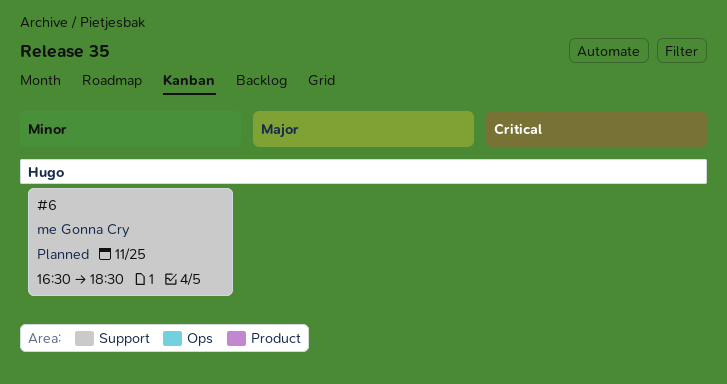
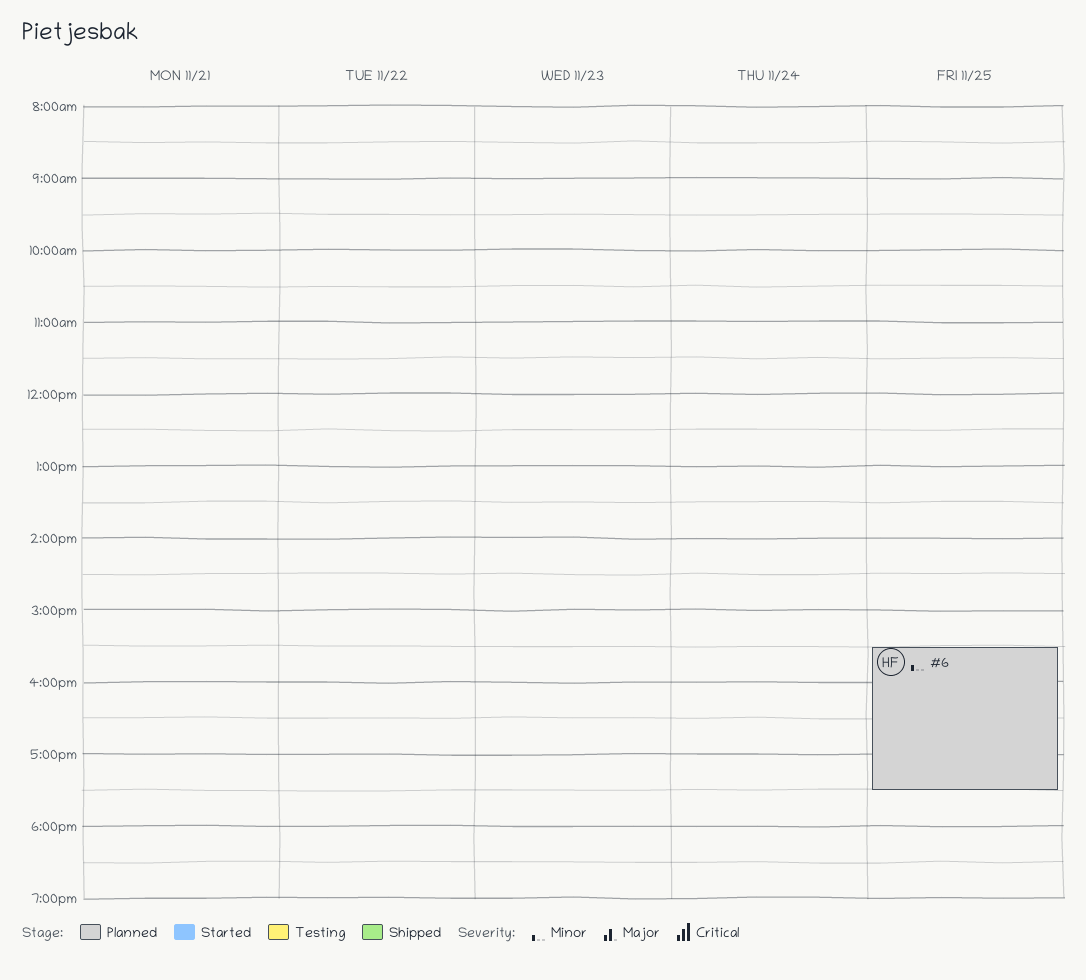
#6, begins: 16:30 -> 15:30
#6, ends: 18:30 -> 17:30

